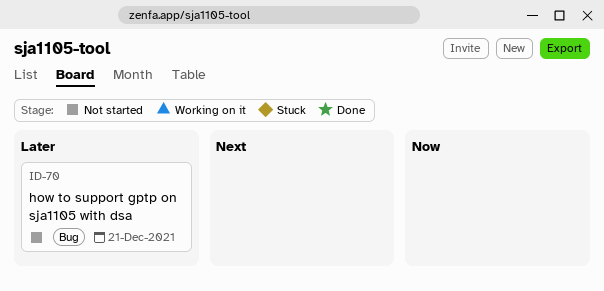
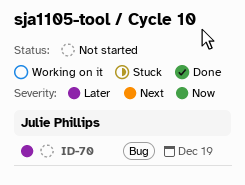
ID-70, due: Dec 21 -> Dec 19

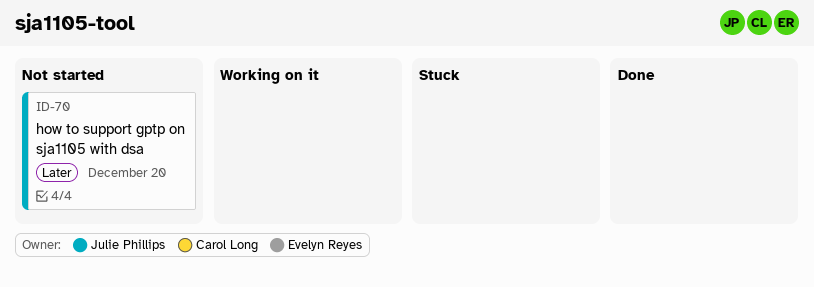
ID-70, due: Dec 19 -> Dec 20

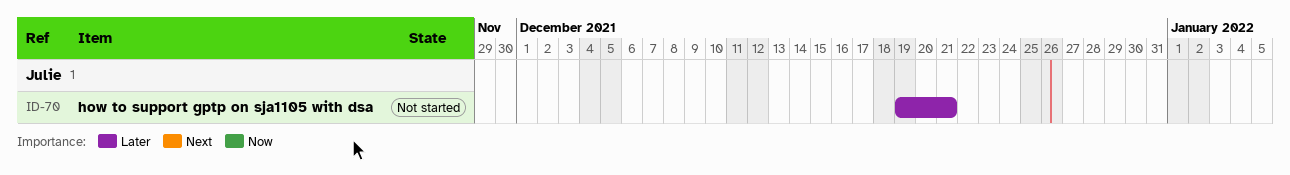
ID-70, due: Dec 20 -> Dec 21

